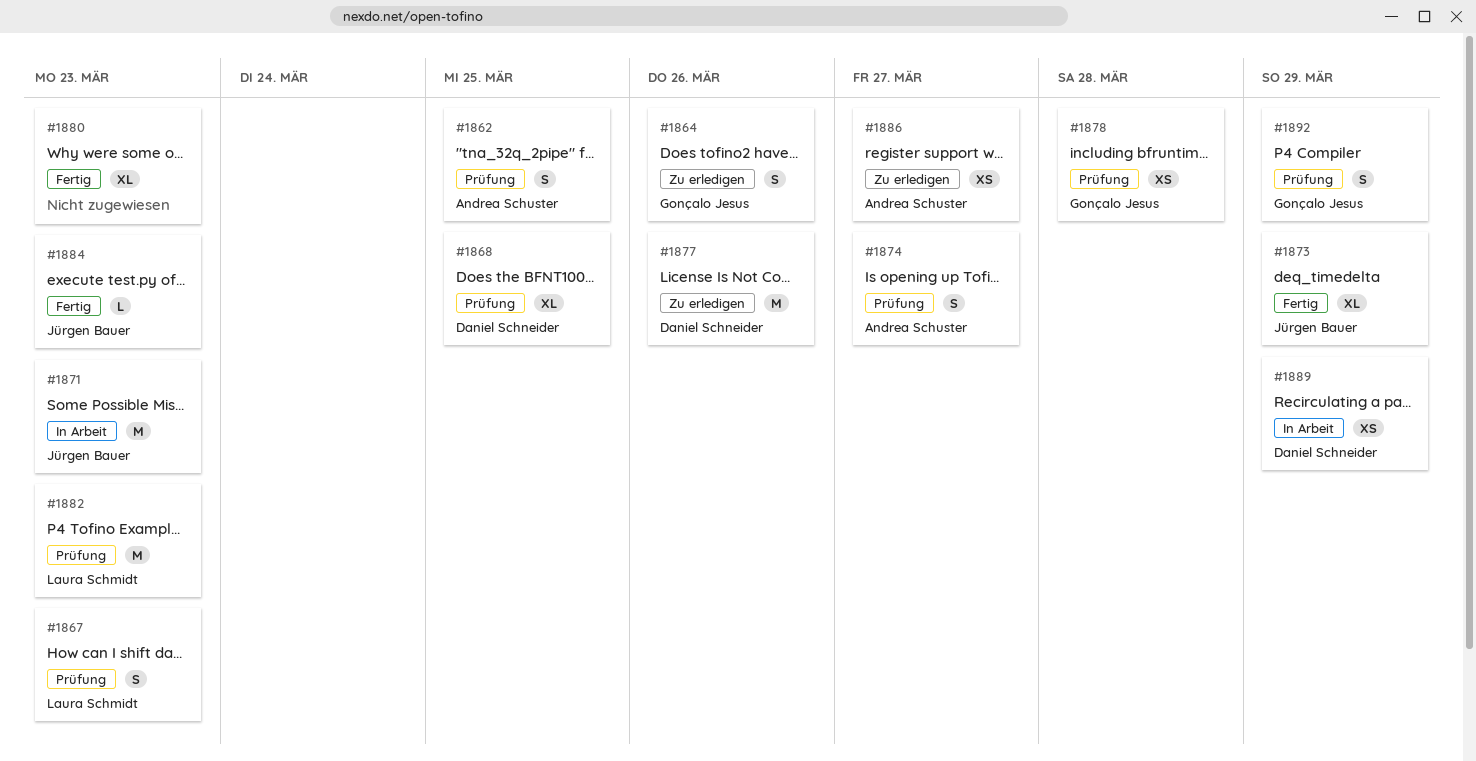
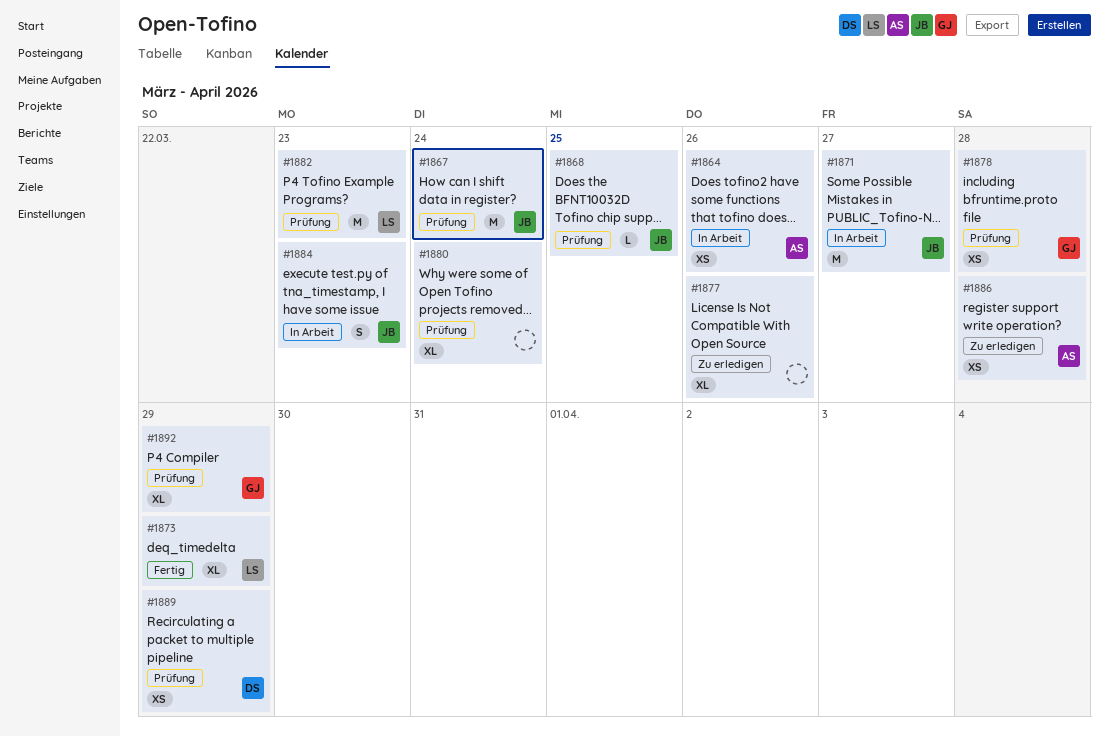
#1862: present -> none
#1864, status: Zu erledigen -> In Arbeit
#1864, owner: Gonçalo Jesus -> Andrea Schuster
#1864, estimate: S -> XS
#1867, owner: Laura Schmidt -> Jürgen Bauer
#1867, estimate: S -> M
#1867, due: Mar 23 -> Mar 24
#1868, owner: Daniel Schneider -> Jürgen Bauer
#1868, estimate: XL -> L
#1871, due: Mar 23 -> Mar 27
#1873, owner: Jürgen Bauer -> Laura Schmidt
#1874: present -> none
#1877, owner: Daniel Schneider -> none
#1877, estimate: M -> XL
#1880, status: Fertig -> Prüfung
#1880, due: Mar 23 -> Mar 24
#1884, status: Fertig -> In Arbeit
#1884, estimate: L -> S
#1886, due: Mar 27 -> Mar 28
#1889, status: In Arbeit -> Prüfung
#1892, estimate: S -> XL

